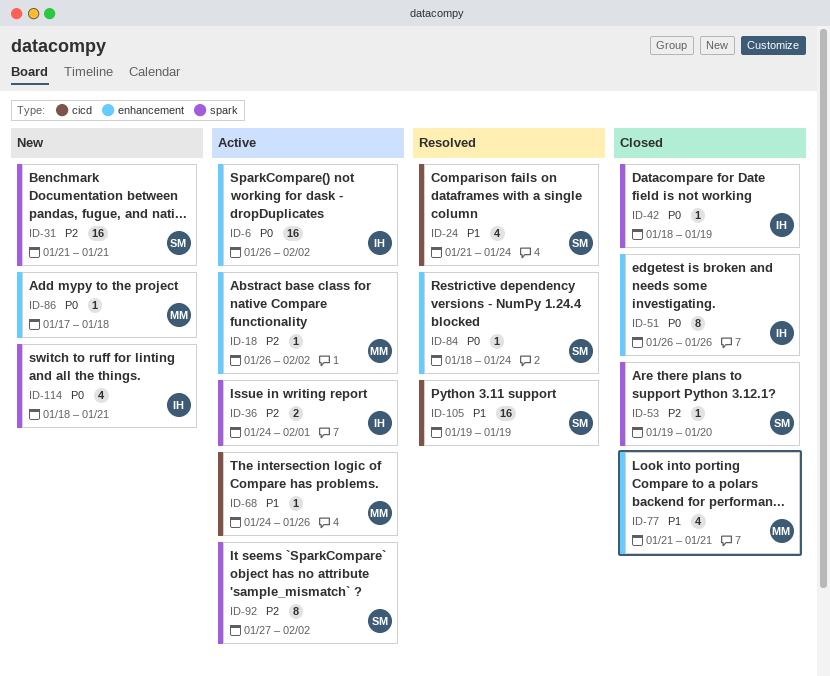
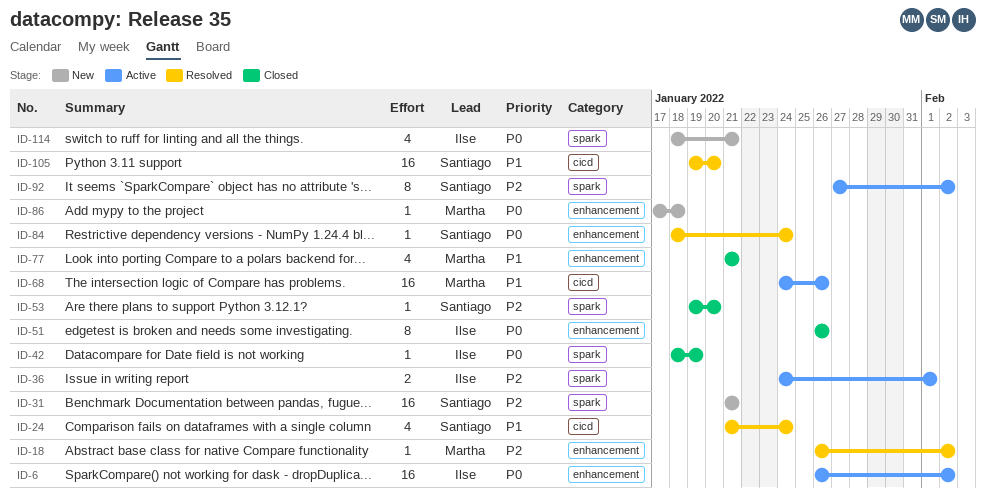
ID-18, status: Active -> Resolved
ID-68, estimate: 1 -> 16
ID-105, due: Jan 19 -> Jan 20

